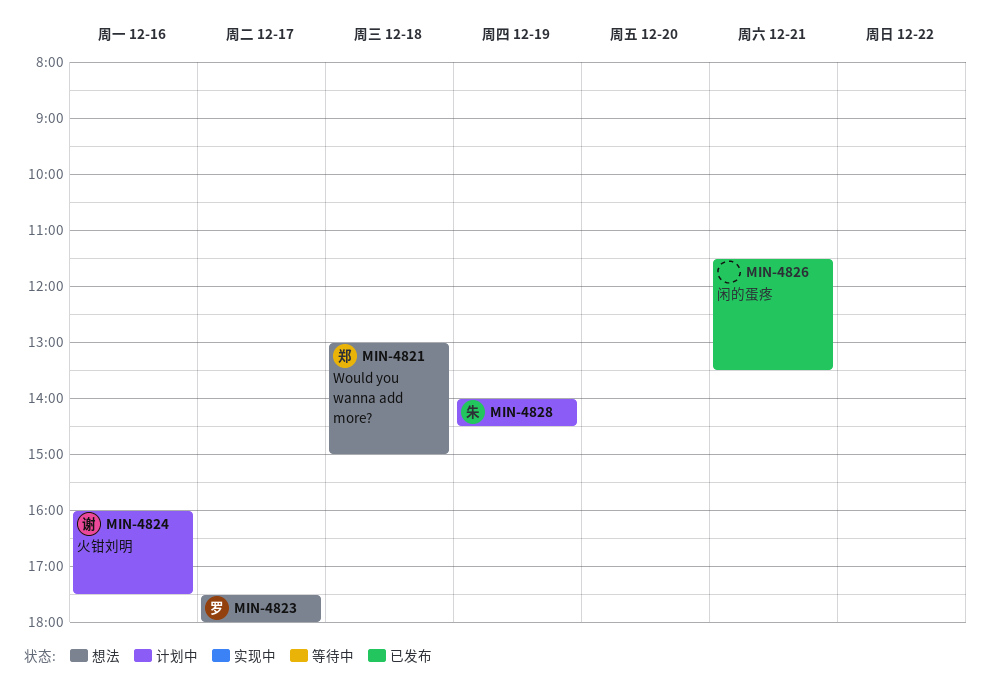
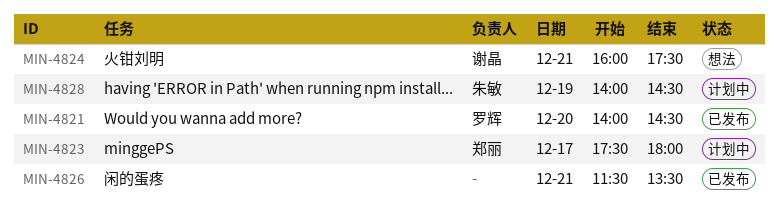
MIN-4821, status: 想法 -> 已发布
MIN-4821, owner: 郑丽 -> 罗辉
MIN-4821, day: Dec 18 -> Dec 20
MIN-4821, begins: 13:00 -> 14:00
MIN-4821, ends: 15:00 -> 14:30
MIN-4823, status: 想法 -> 计划中
MIN-4823, owner: 罗辉 -> 郑丽
MIN-4824, status: 计划中 -> 想法
MIN-4824, day: Dec 16 -> Dec 21

